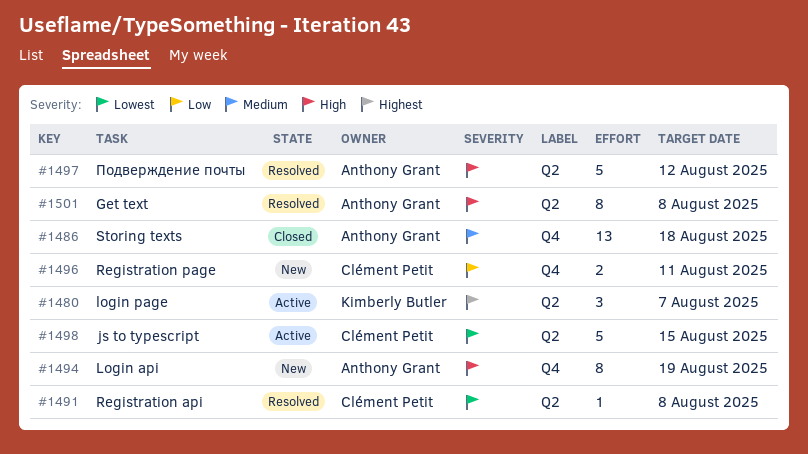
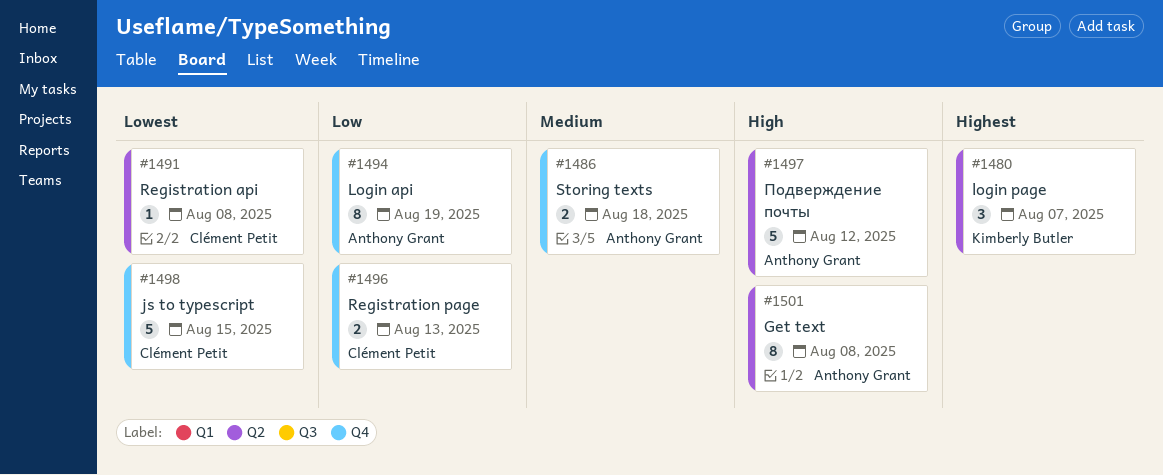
#1486, estimate: 13 -> 2
#1494, priority: High -> Low
#1496, due: Aug 11 -> Aug 13
#1498, label: Q2 -> Q4

